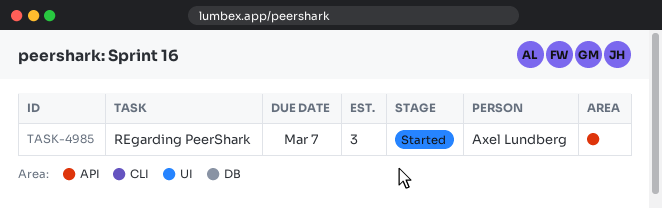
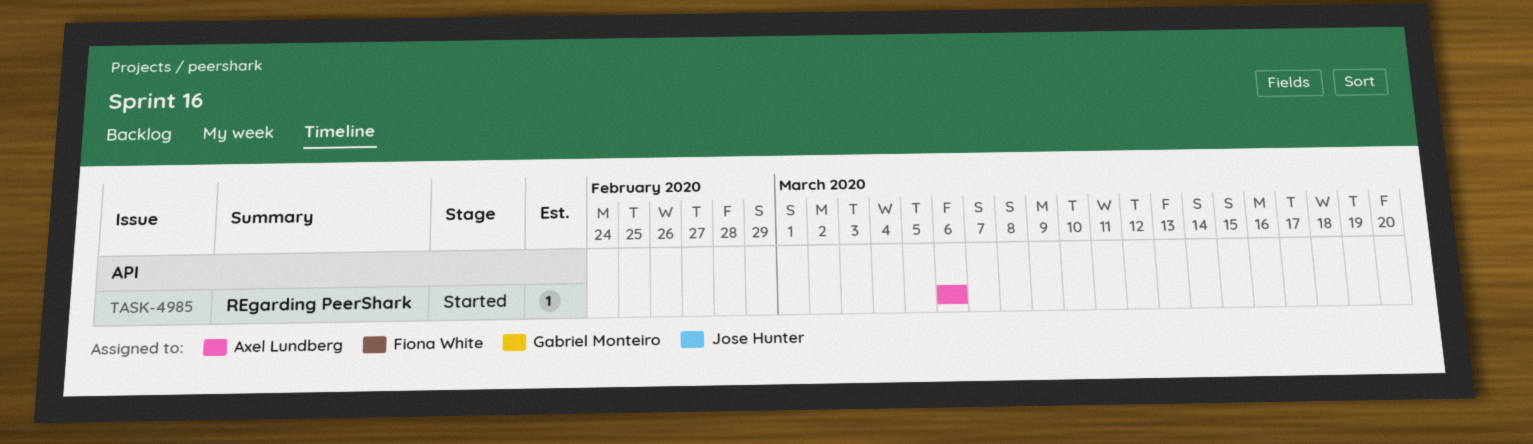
TASK-4985, estimate: 3 -> 1
TASK-4985, due: Mar 7 -> Mar 6

